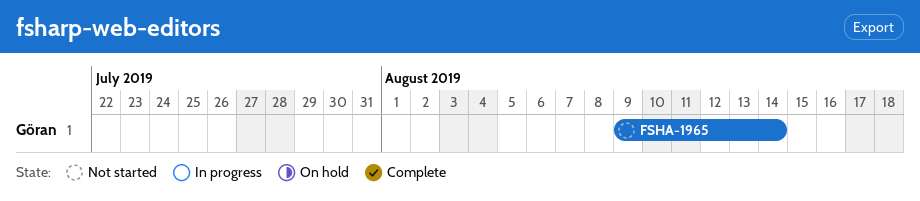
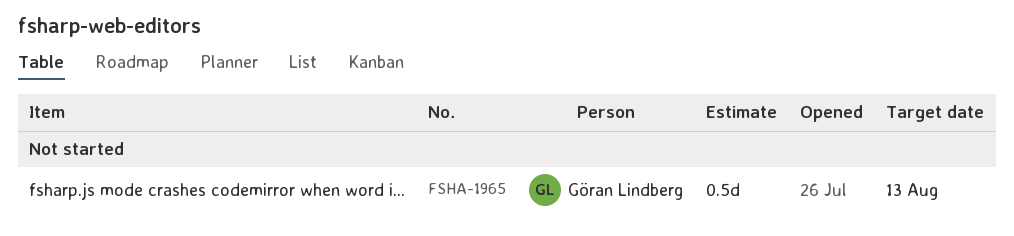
FSHA-1965, due: Aug 14 -> Aug 13

